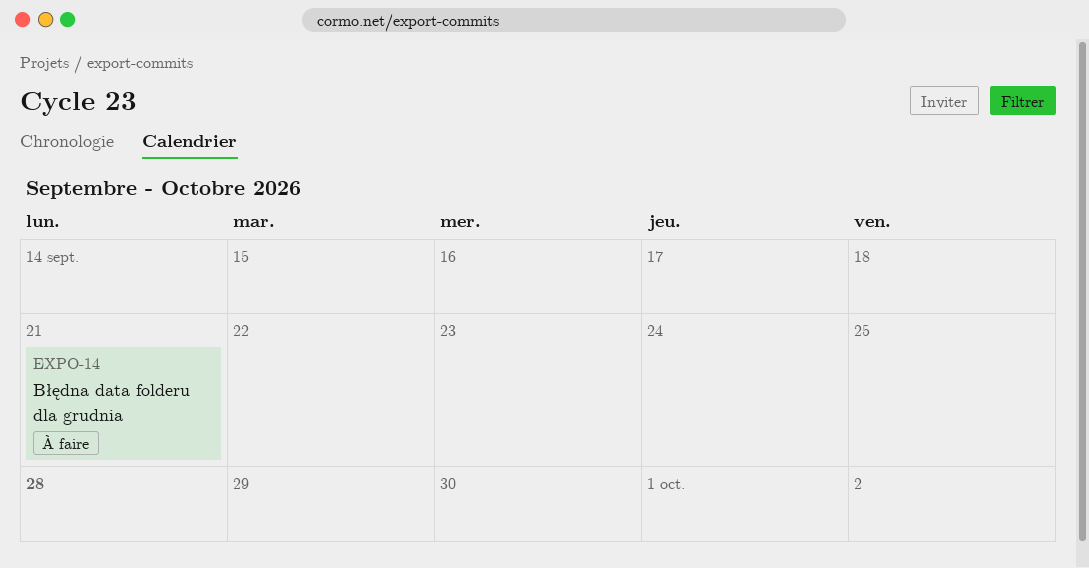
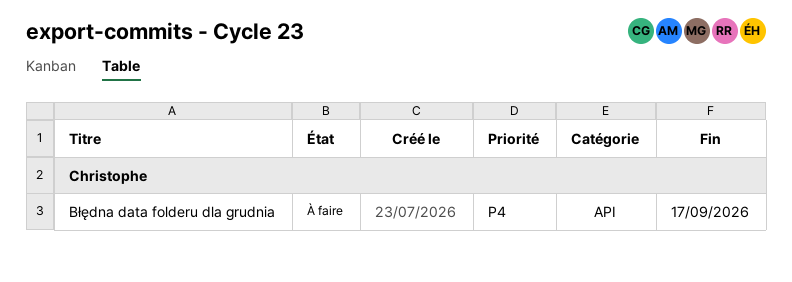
Błędna data folderu dla grudnia, due: Sep 21 -> Sep 17

